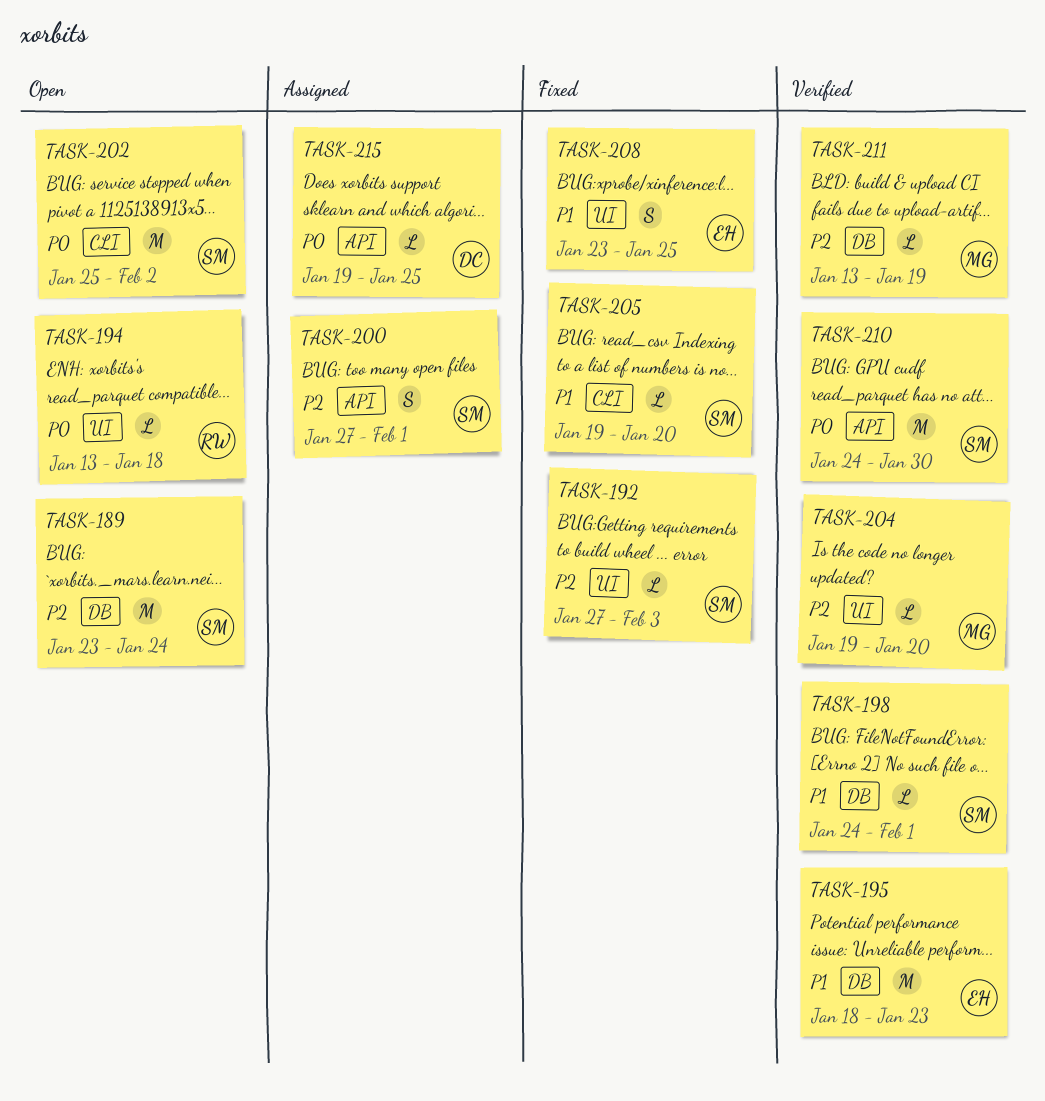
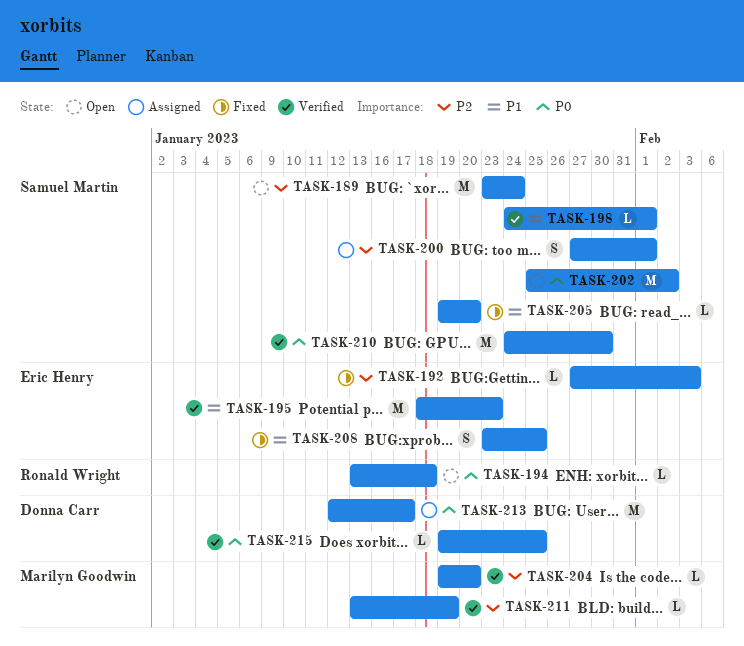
TASK-192, owner: Samuel Martin -> Eric Henry
TASK-213: none -> present
TASK-215, status: Assigned -> Verified

